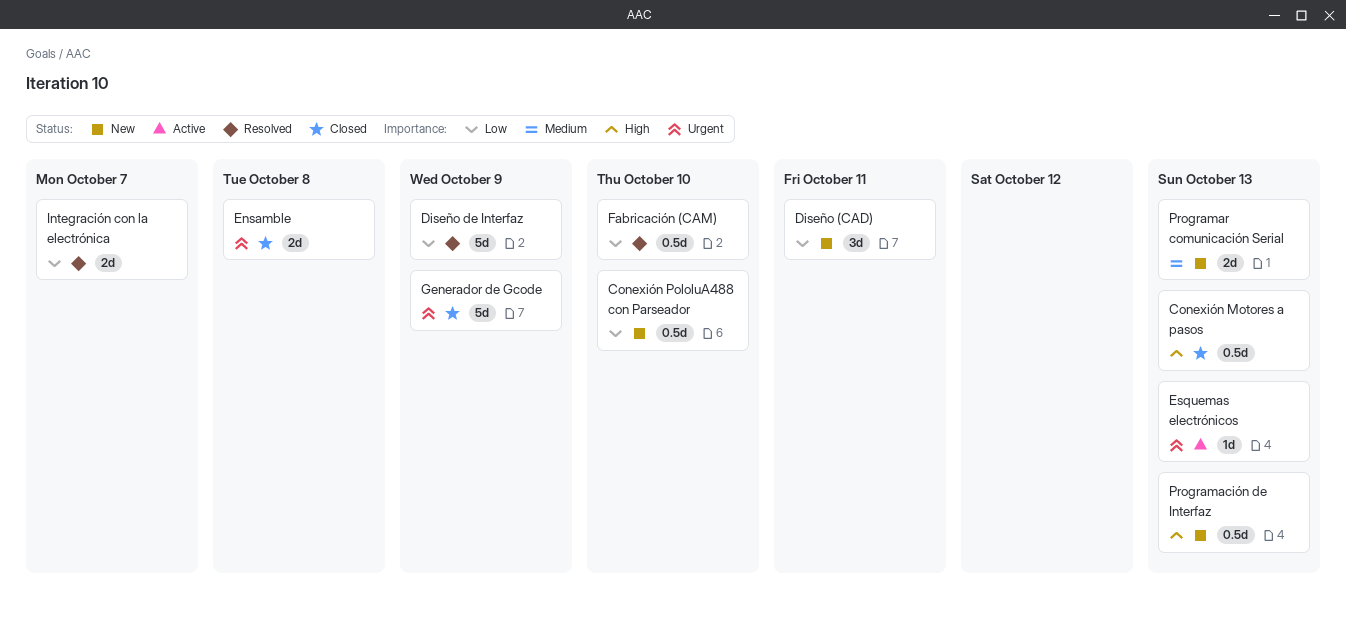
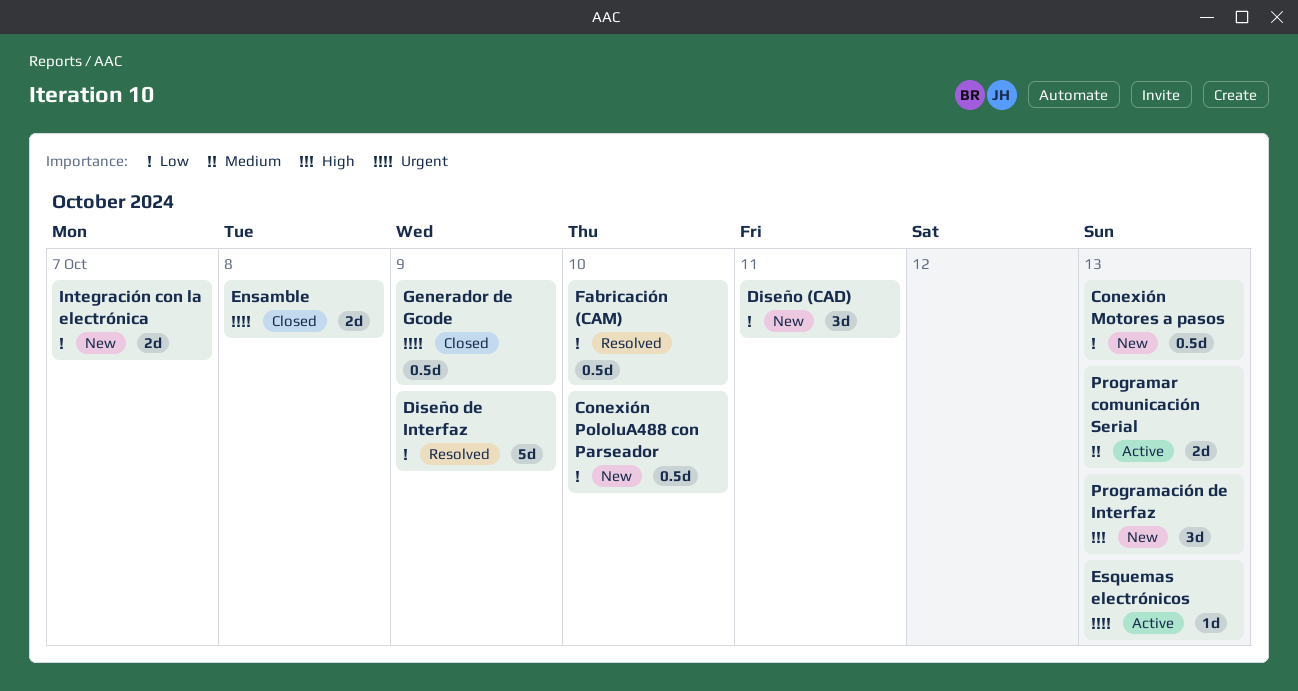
Conexión Motores a pasos, status: Closed -> New
Conexión Motores a pasos, priority: High -> Low
Generador de Gcode, estimate: 5d -> 0.5d
Integración con la electrónica, status: Resolved -> New
Programación de Interfaz, estimate: 0.5d -> 3d
Programar comunicación Serial, status: New -> Active

